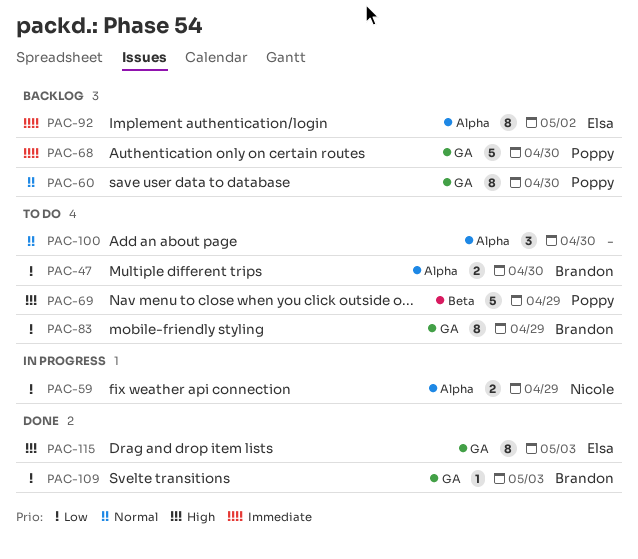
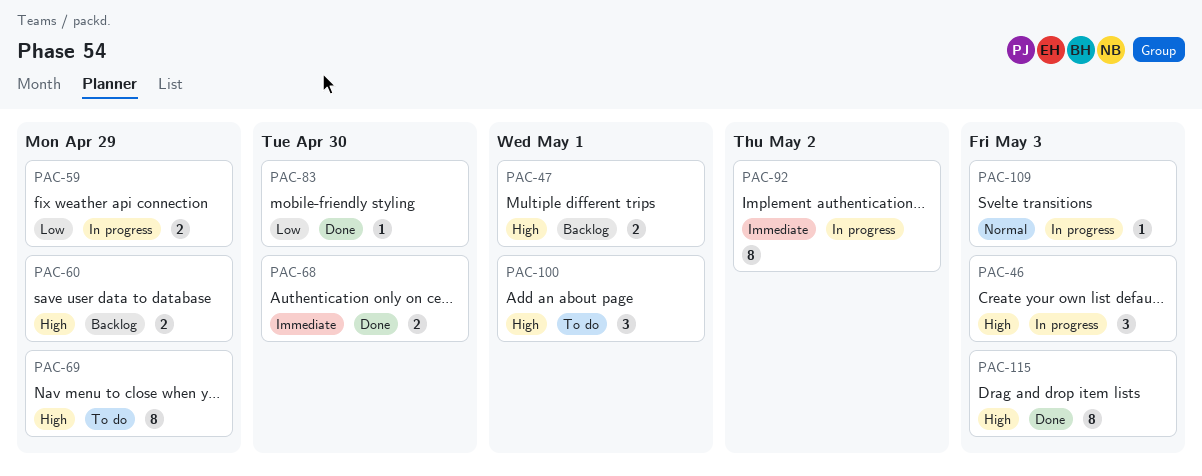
PAC-46: none -> present
PAC-47, status: To do -> Backlog
PAC-47, priority: Low -> High
PAC-47, due: Apr 30 -> May 1
PAC-60, priority: Normal -> High
PAC-60, estimate: 8 -> 2
PAC-60, due: Apr 30 -> Apr 29
PAC-68, status: Backlog -> Done
PAC-68, estimate: 5 -> 2
PAC-69, estimate: 5 -> 8
PAC-83, status: To do -> Done
PAC-83, estimate: 8 -> 1
PAC-83, due: Apr 29 -> Apr 30
PAC-92, status: Backlog -> In progress
PAC-100, priority: Normal -> High
PAC-100, due: Apr 30 -> May 1
PAC-109, status: Done -> In progress
PAC-109, priority: Low -> Normal

